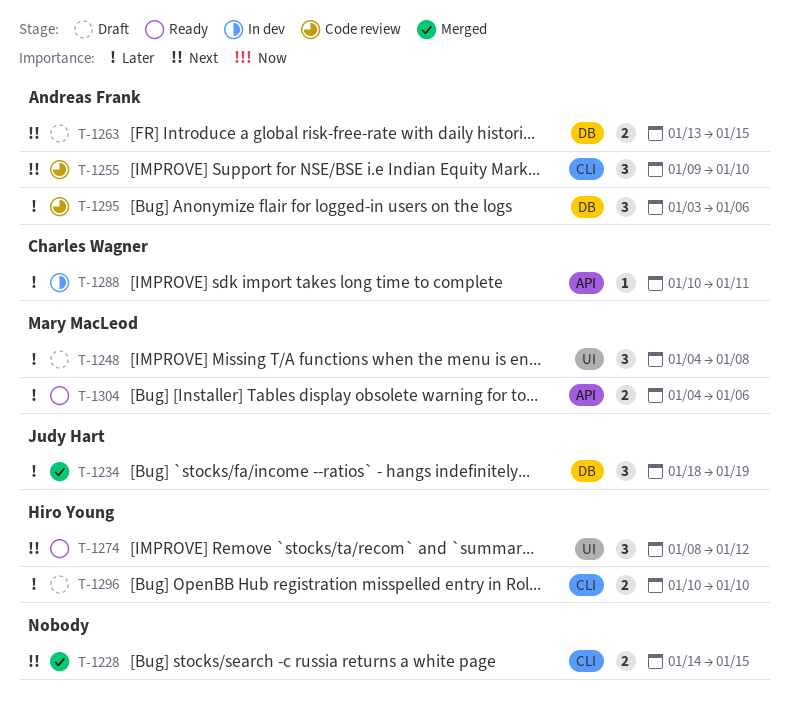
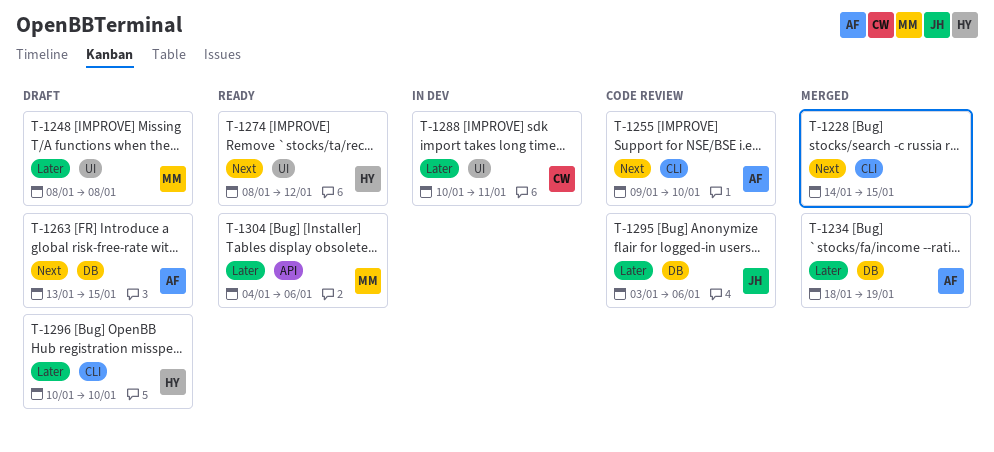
T-1234, owner: Judy Hart -> Andreas Frank
T-1248, start: Jan 4 -> Jan 8
T-1288, label: API -> UI
T-1295, owner: Andreas Frank -> Judy Hart

